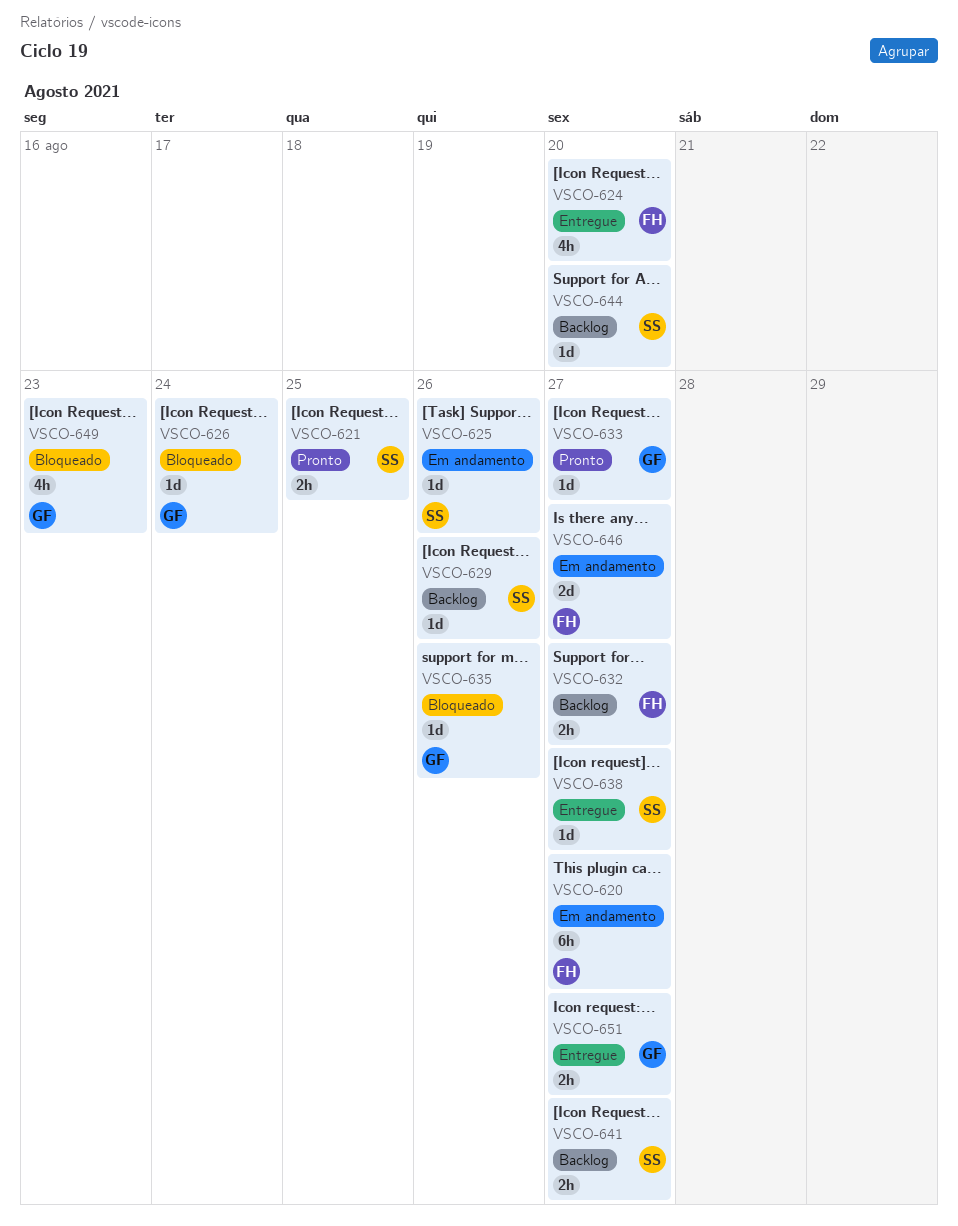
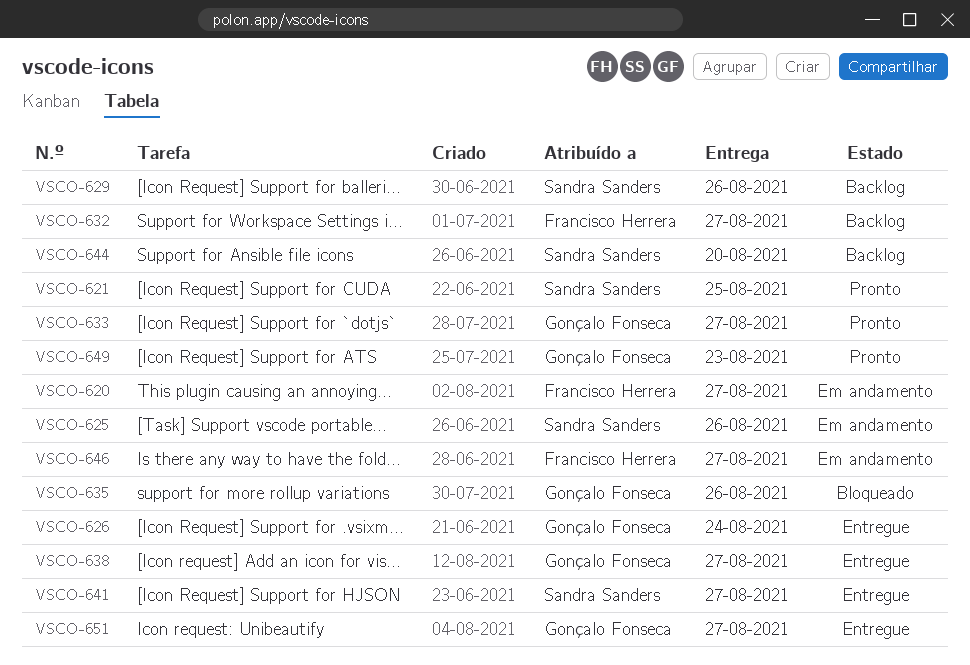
VSCO-624: present -> none
VSCO-626, status: Bloqueado -> Entregue
VSCO-638, owner: Sandra Sanders -> Gonçalo Fonseca
VSCO-641, status: Backlog -> Entregue
VSCO-649, status: Bloqueado -> Pronto

